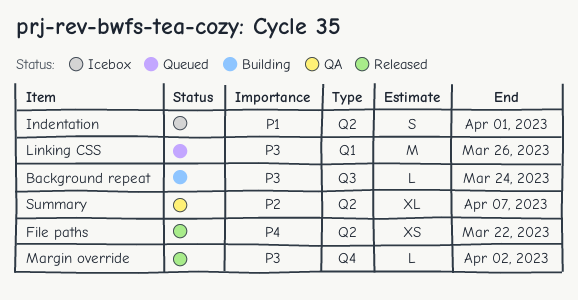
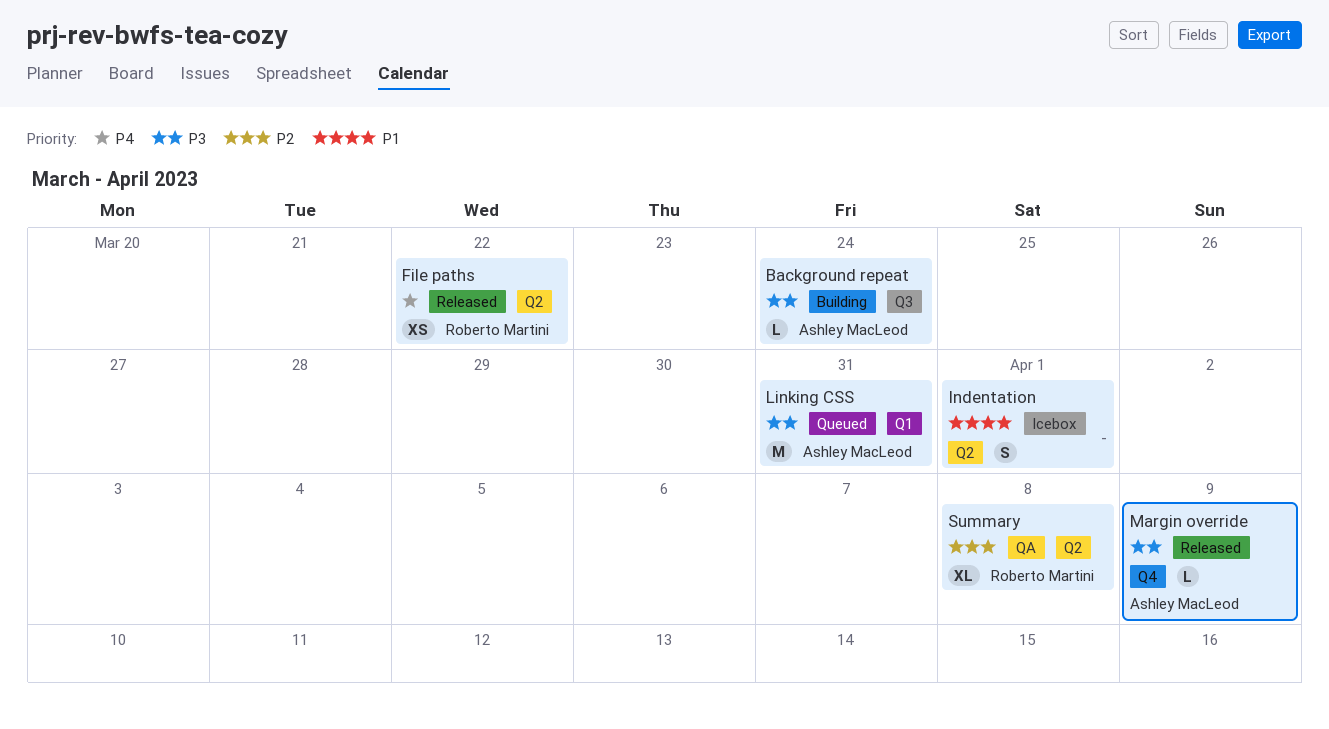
Linking CSS, due: Mar 26 -> Mar 31
Margin override, due: Apr 2 -> Apr 9
Summary, due: Apr 7 -> Apr 8

